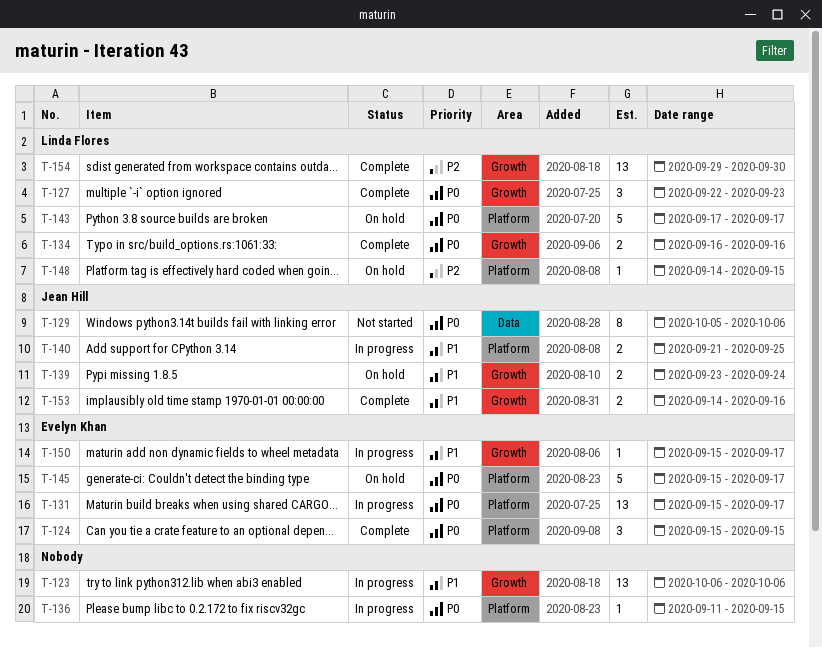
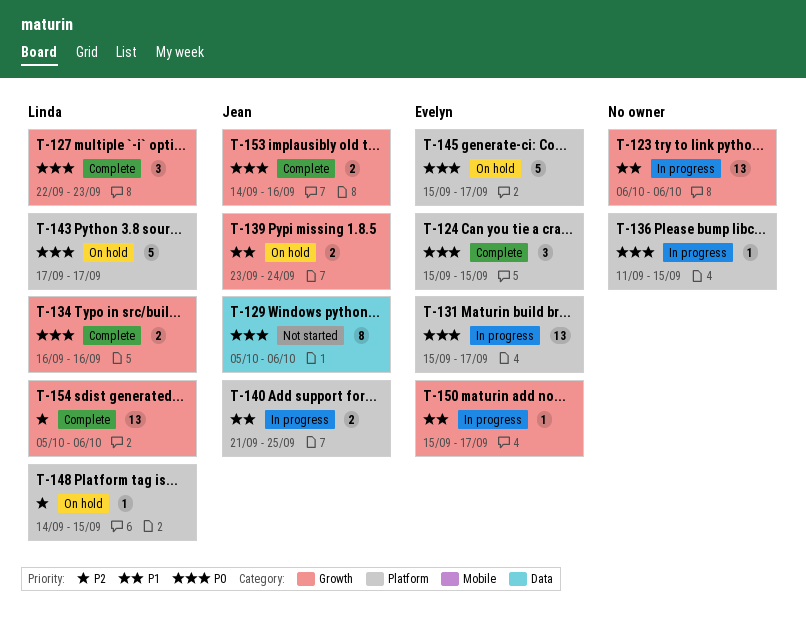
T-153, priority: P1 -> P0
T-154, start: Sep 29 -> Oct 5
T-154, due: Sep 30 -> Oct 6

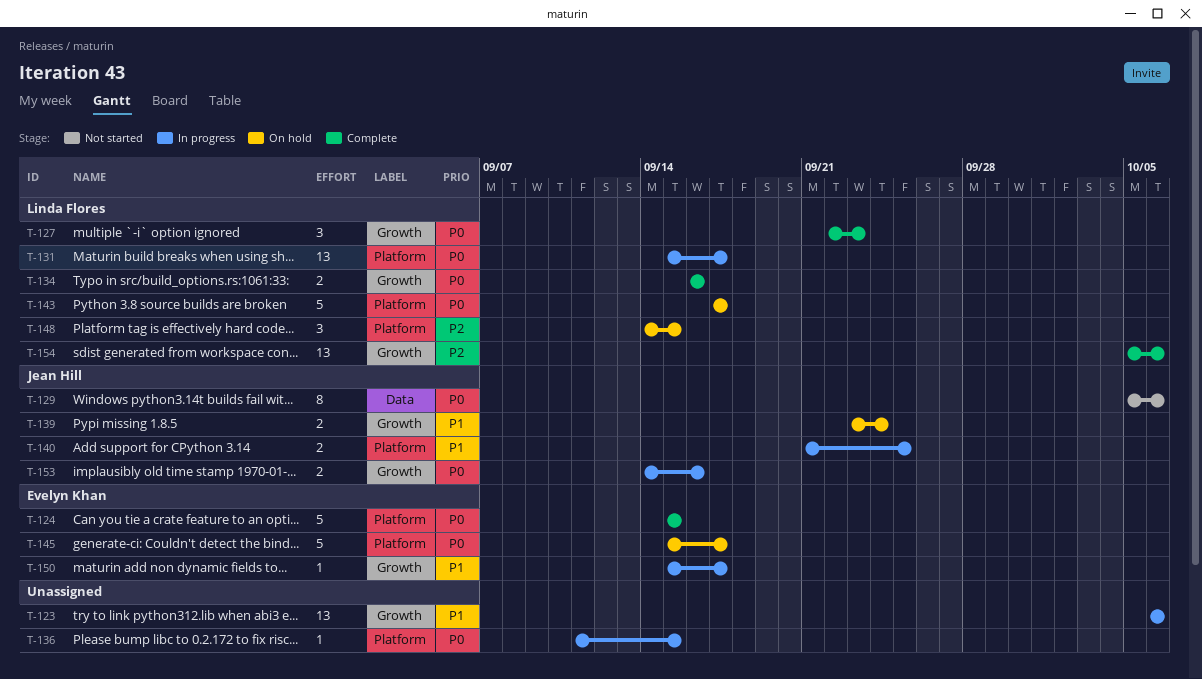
T-124, estimate: 3 -> 5
T-131, owner: Evelyn Khan -> Linda Flores
T-148, estimate: 1 -> 3
T-153, status: Complete -> In progress

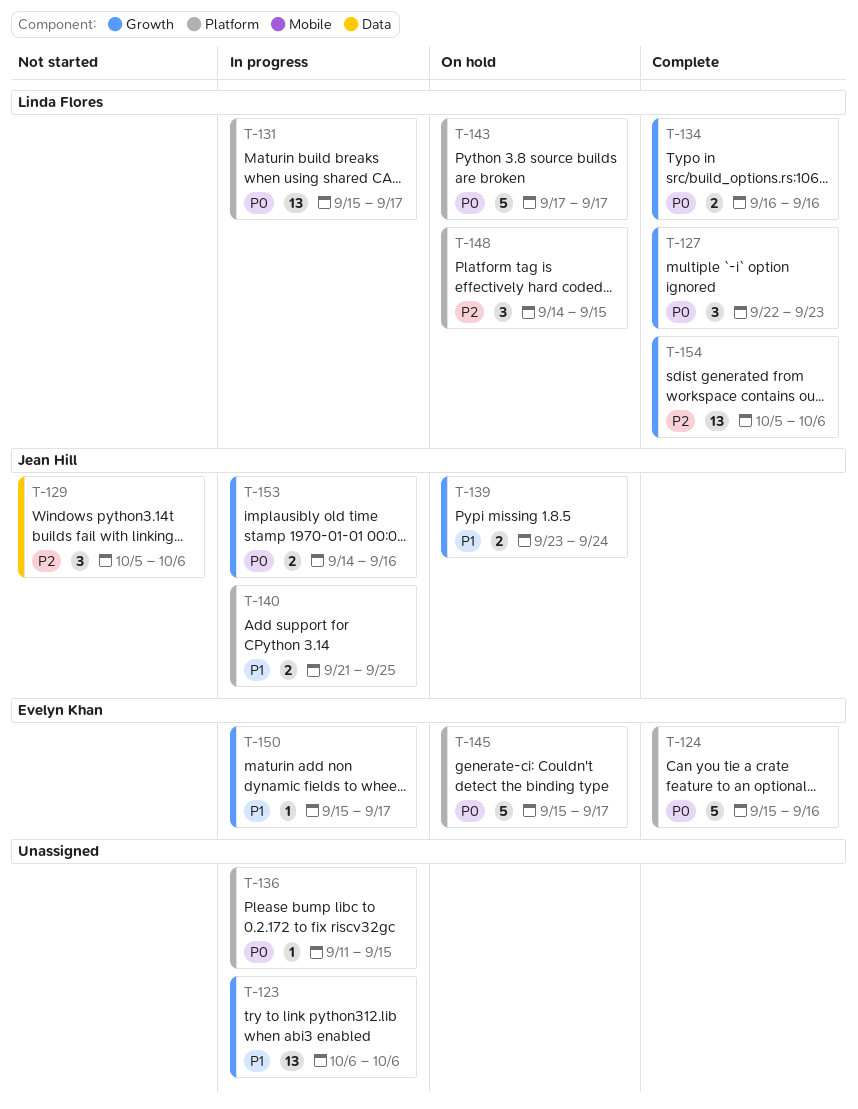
T-124, due: Sep 15 -> Sep 16
T-129, priority: P0 -> P2
T-129, estimate: 8 -> 3

